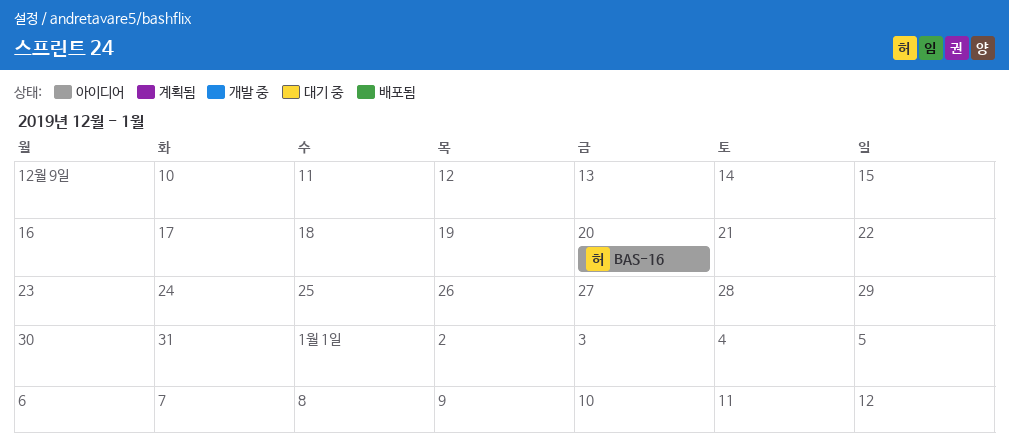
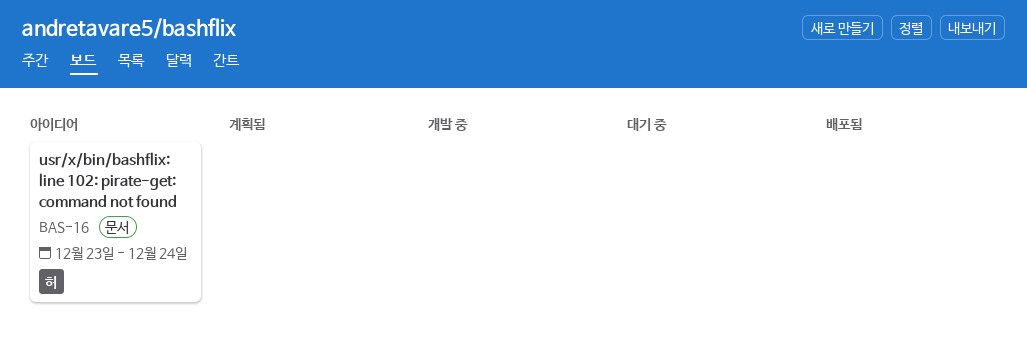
BAS-16, start: Dec 20 -> Dec 23
BAS-16, due: Dec 20 -> Dec 24

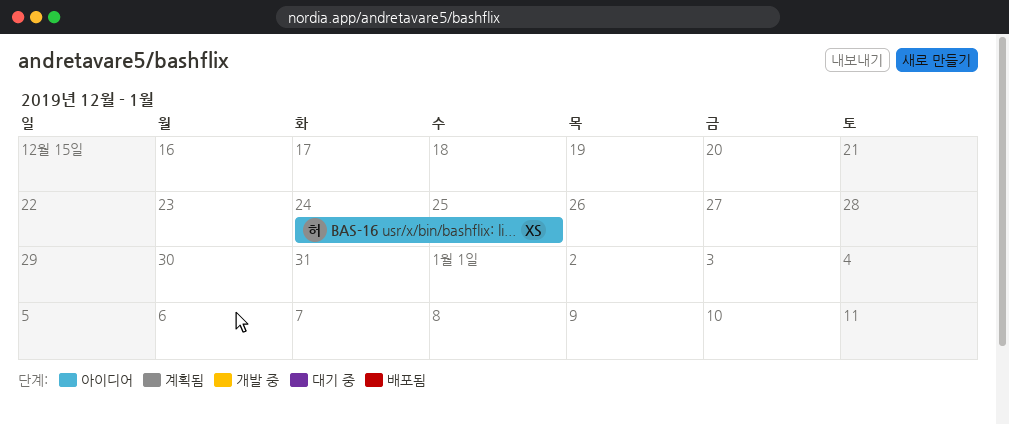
BAS-16, start: Dec 23 -> Dec 24
BAS-16, due: Dec 24 -> Dec 25

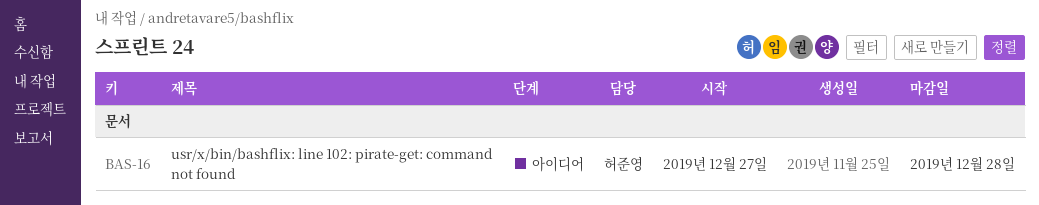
BAS-16, start: Dec 24 -> Dec 27
BAS-16, due: Dec 25 -> Dec 28

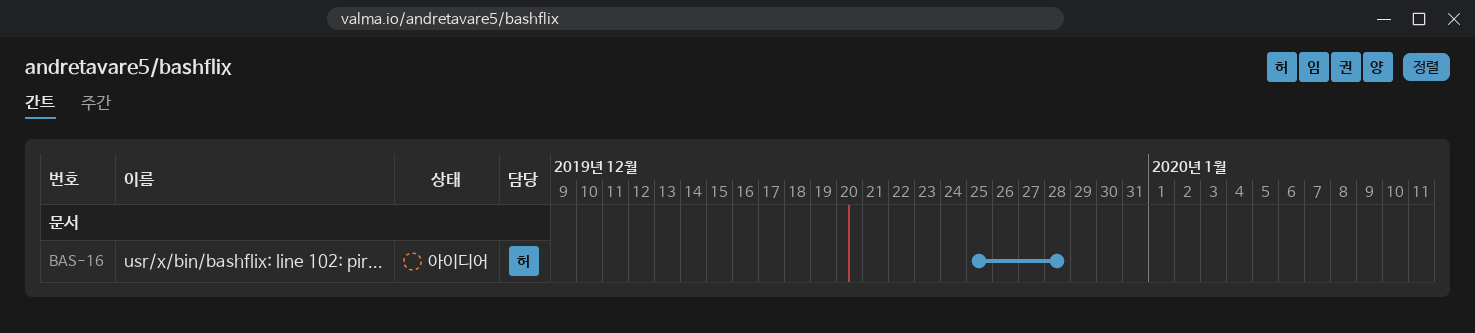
BAS-16, start: Dec 27 -> Dec 25

